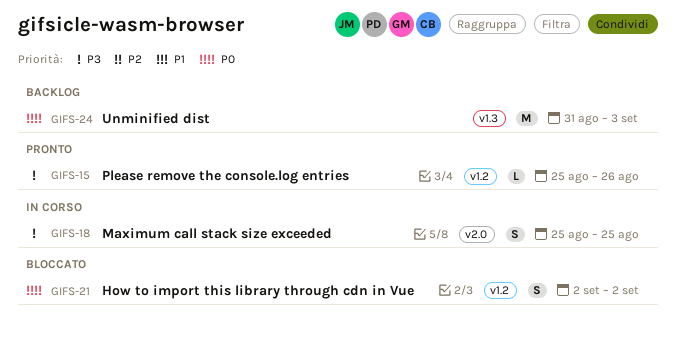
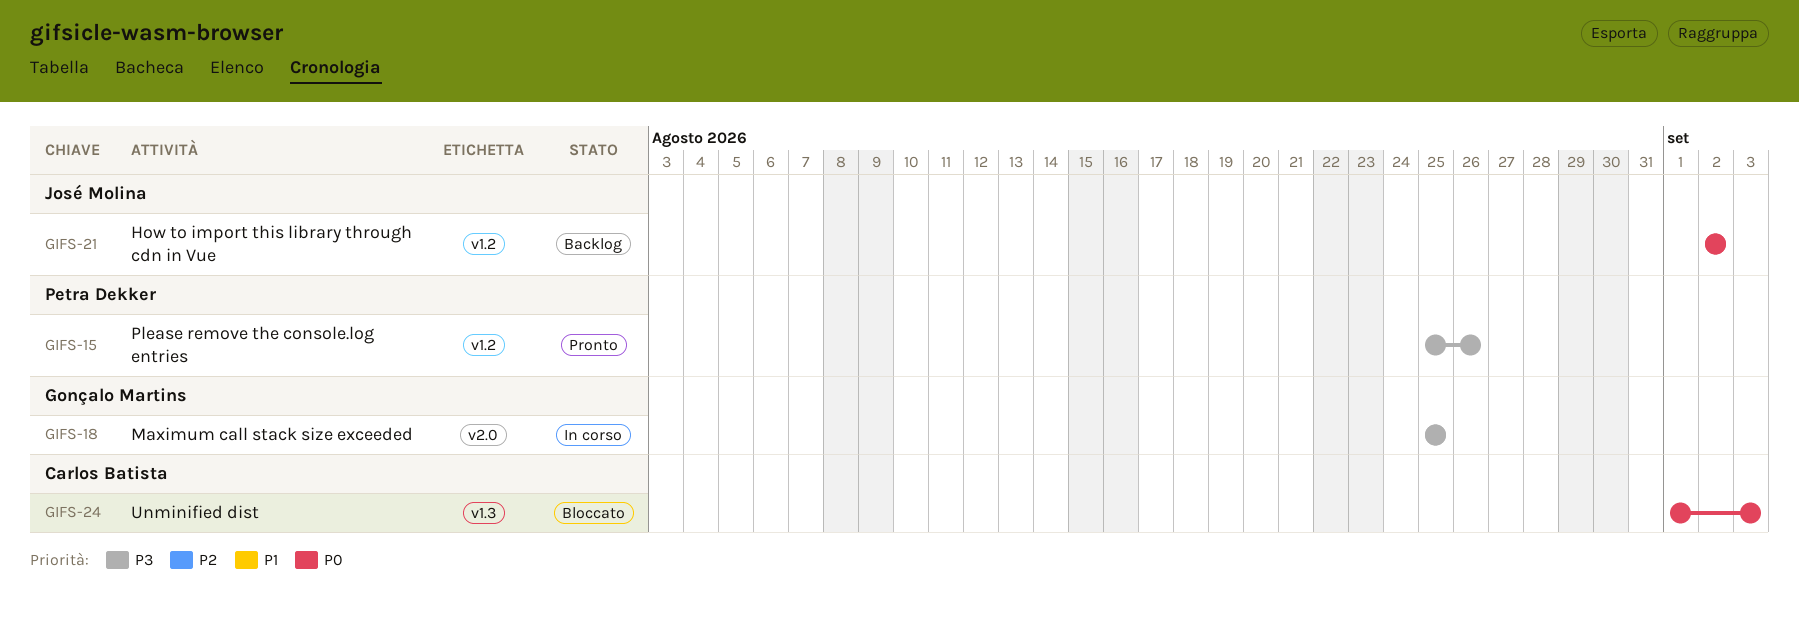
GIFS-21, status: Bloccato -> Backlog
GIFS-24, status: Backlog -> Bloccato
GIFS-24, start: Aug 31 -> Sep 1

